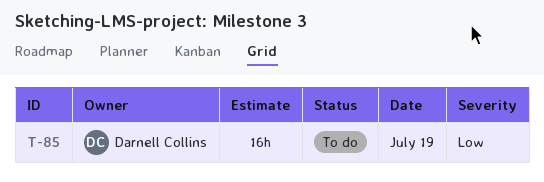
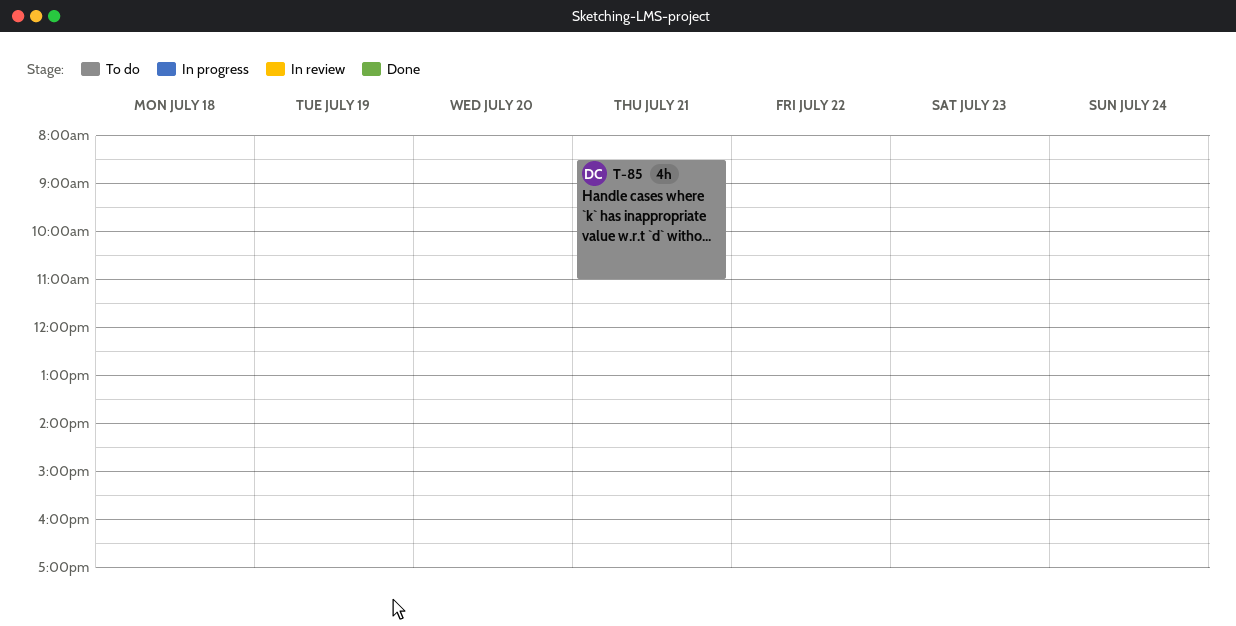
T-85, estimate: 16h -> 4h
T-85, day: Jul 19 -> Jul 21

